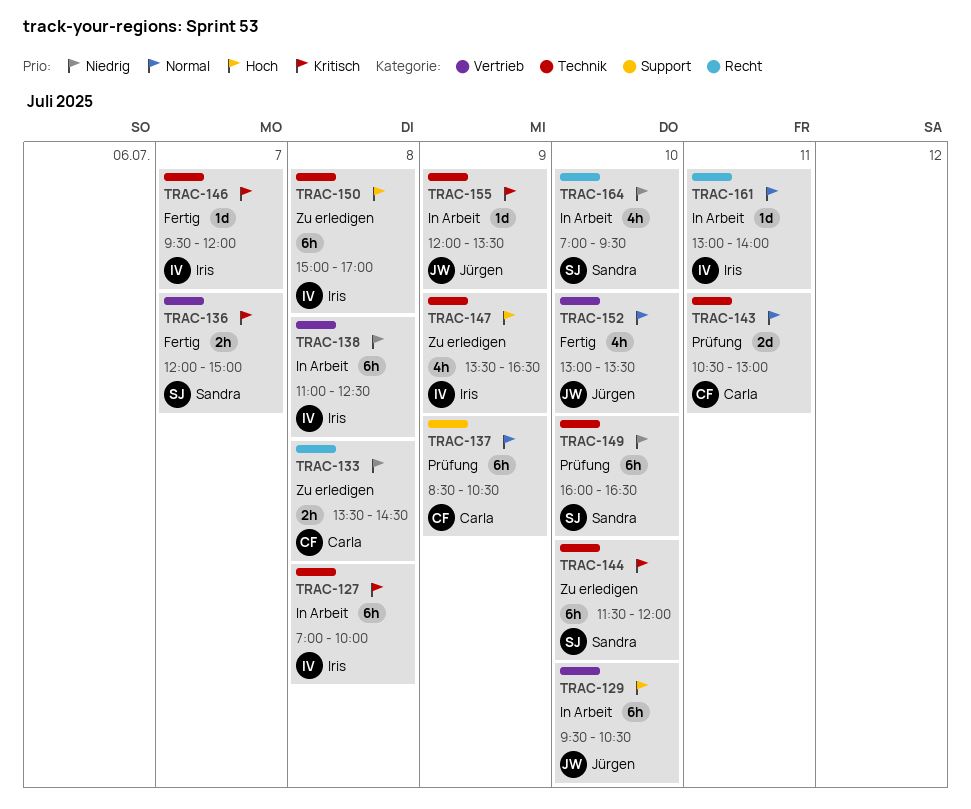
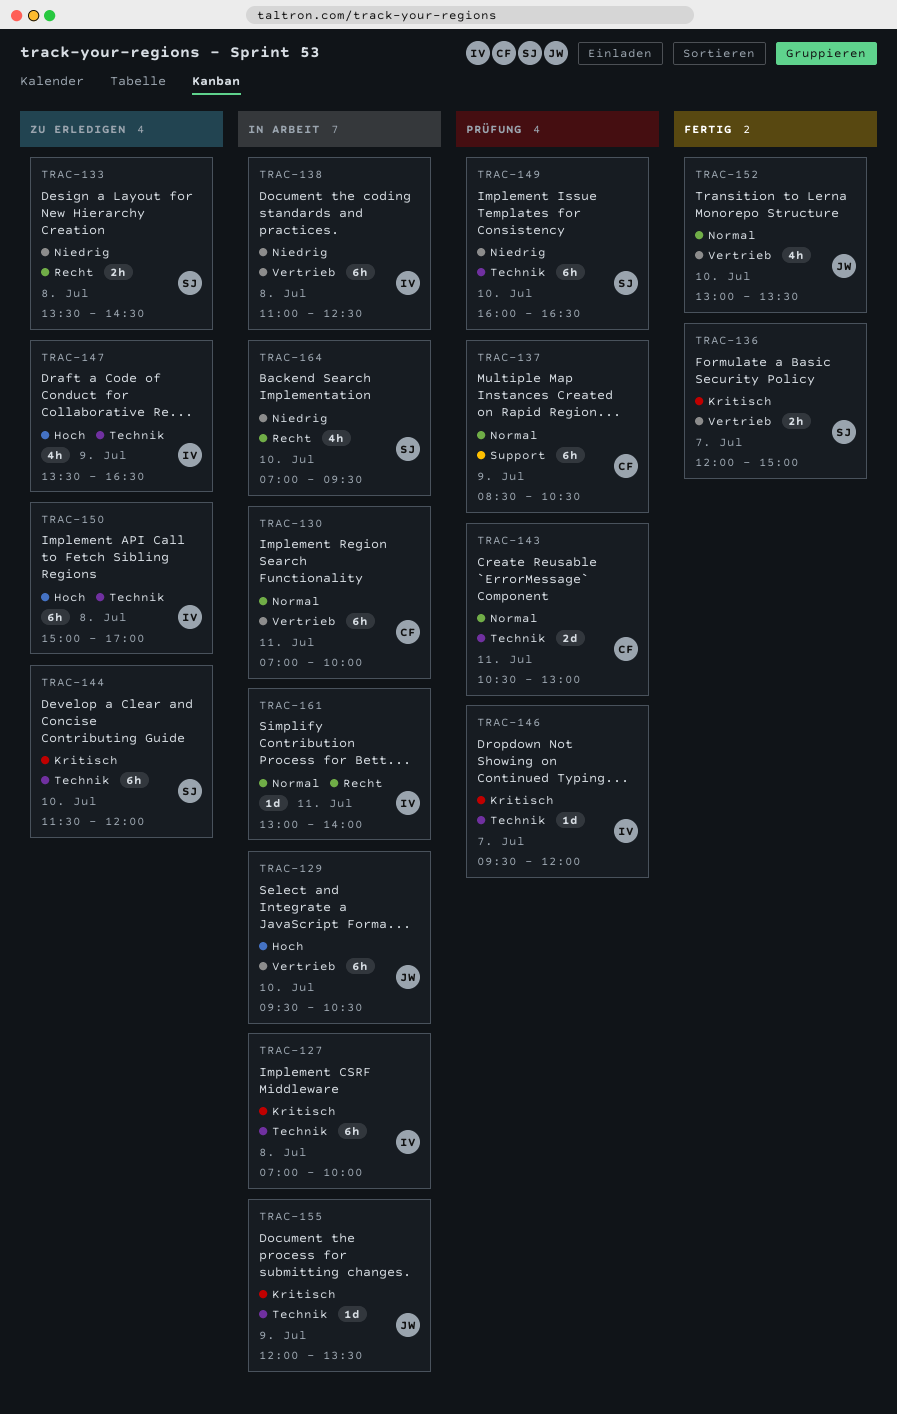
TRAC-130: none -> present
TRAC-133, owner: Carla -> Sandra
TRAC-146, status: Fertig -> Prüfung

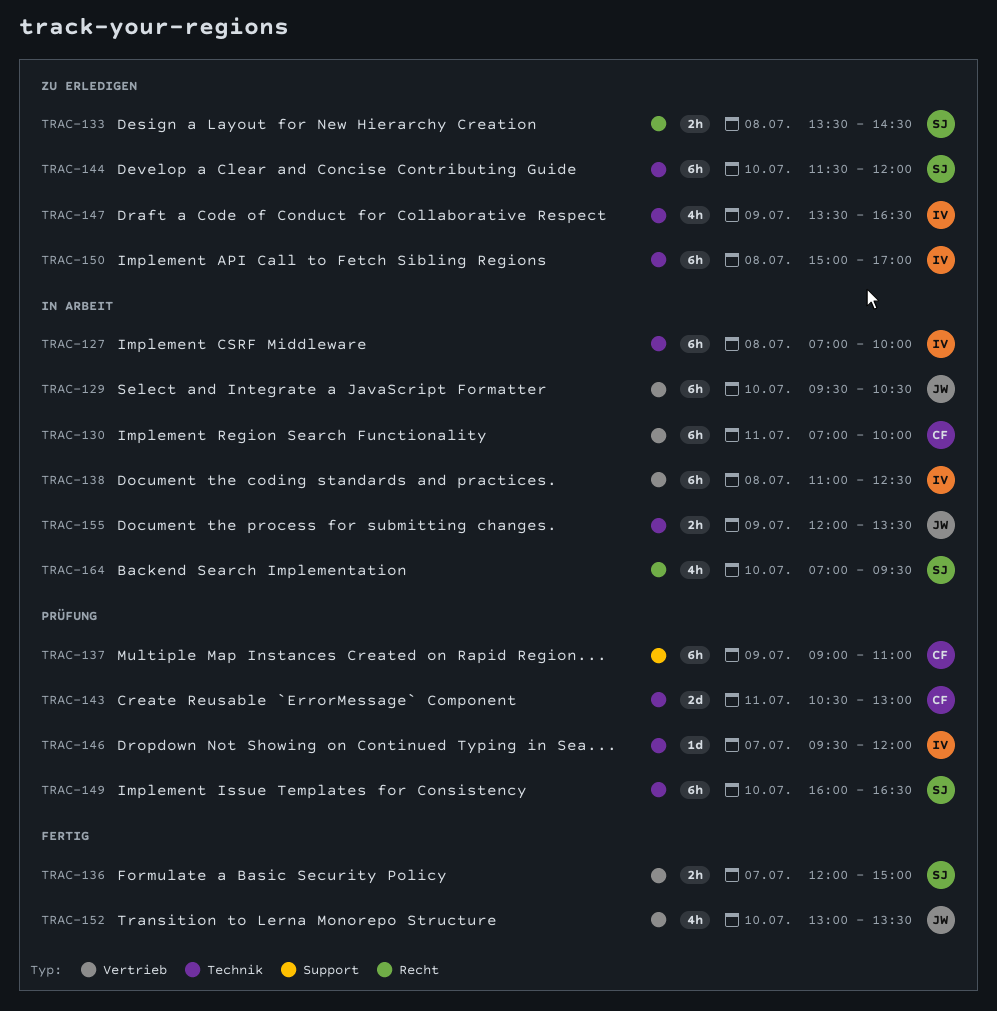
TRAC-137, begins: 08:30 -> 09:00
TRAC-137, ends: 10:30 -> 11:00
TRAC-155, estimate: 1d -> 2h
TRAC-161: present -> none

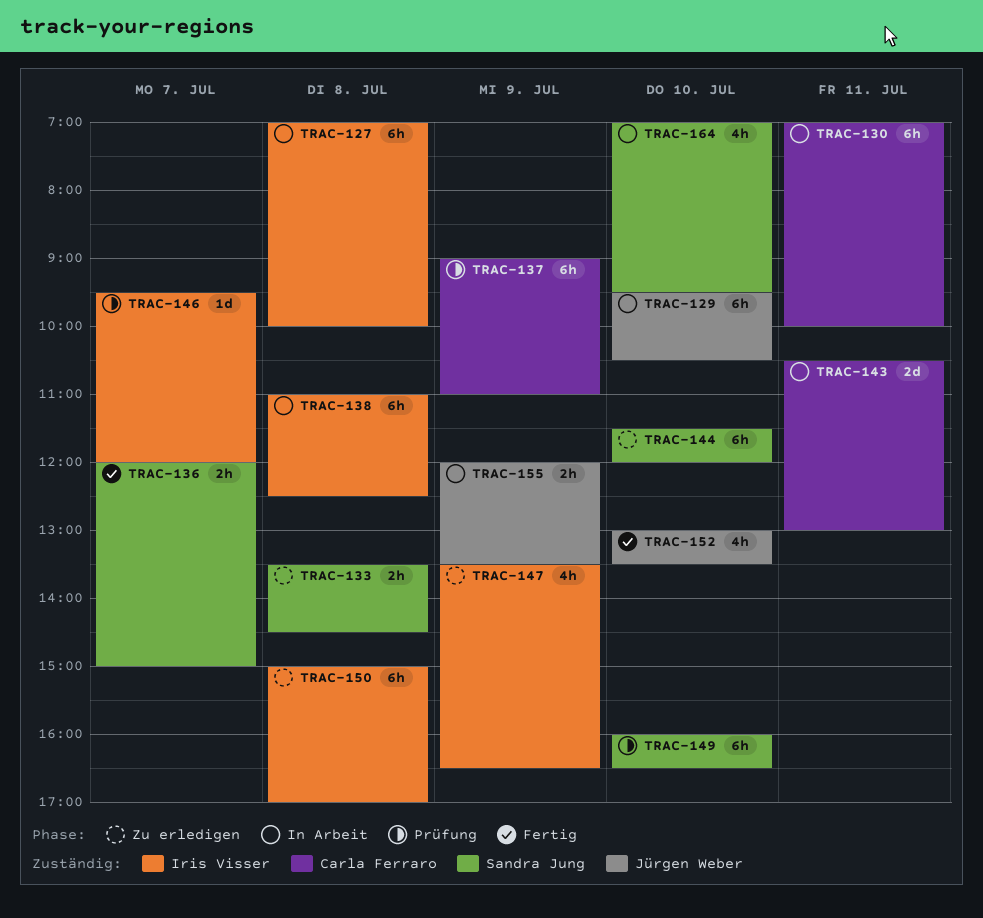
TRAC-143, status: Prüfung -> In Arbeit

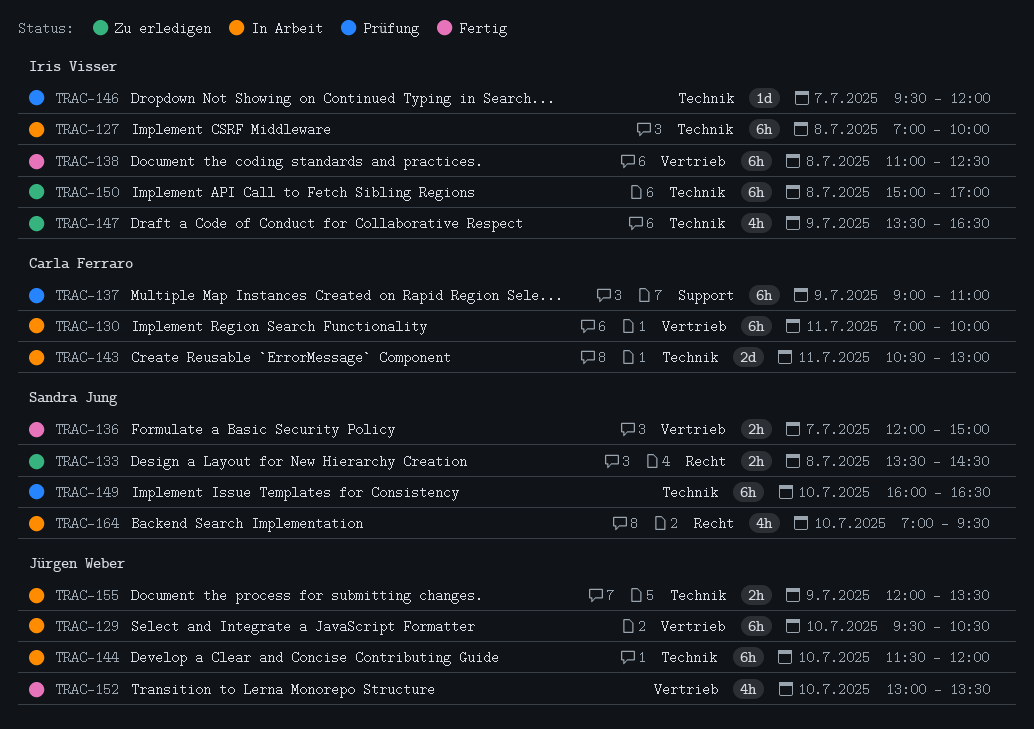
TRAC-138, status: In Arbeit -> Fertig
TRAC-144, status: Zu erledigen -> In Arbeit
TRAC-144, owner: Sandra Jung -> Jürgen Weber

